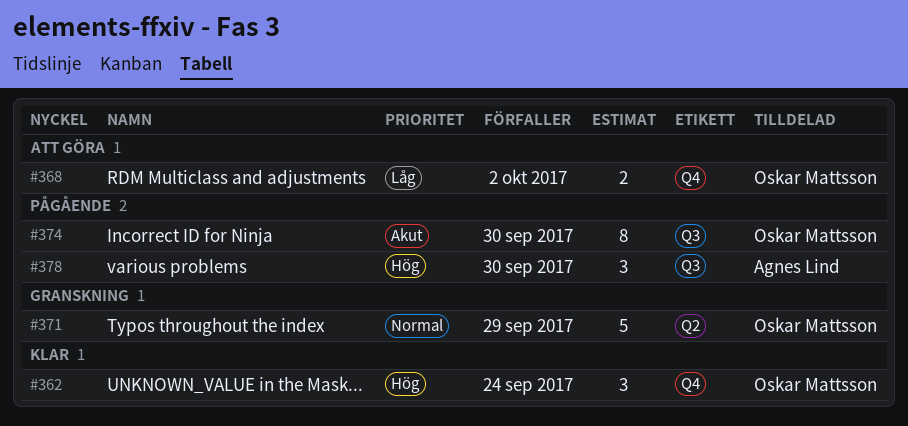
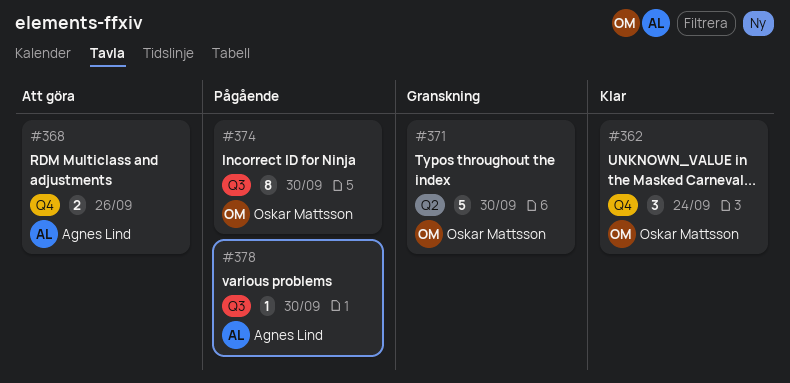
#368, owner: Oskar Mattsson -> Agnes Lind
#368, due: Oct 2 -> Sep 26
#371, due: Sep 29 -> Sep 30
#378, estimate: 3 -> 1

